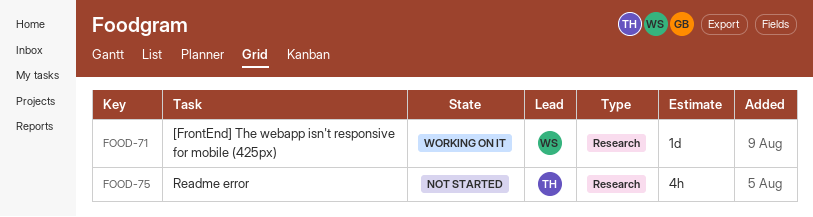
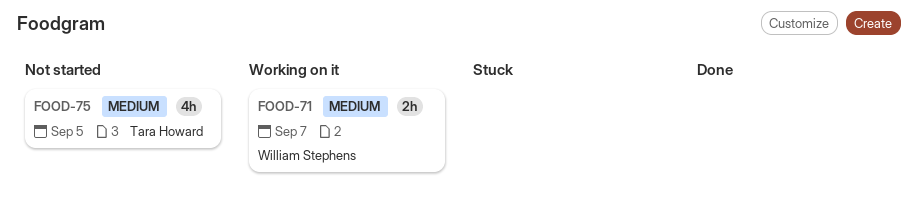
FOOD-71, estimate: 1d -> 2h

